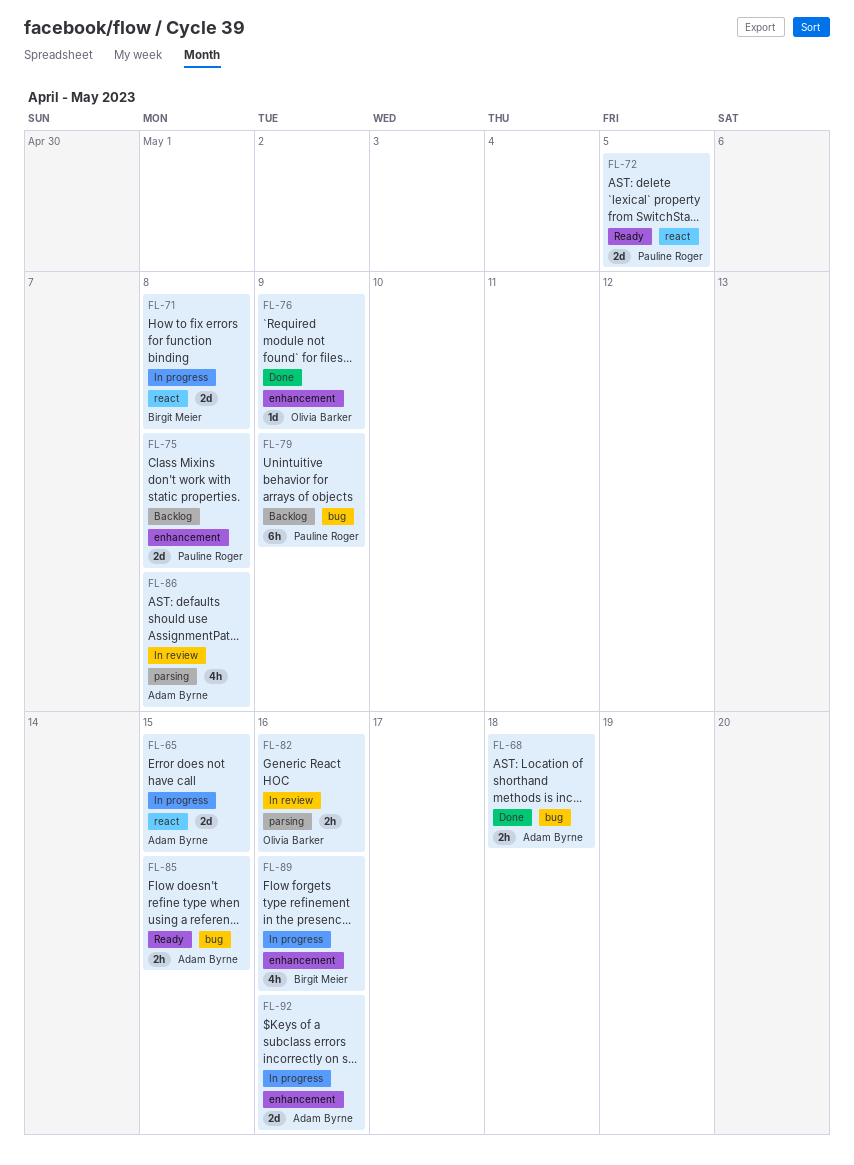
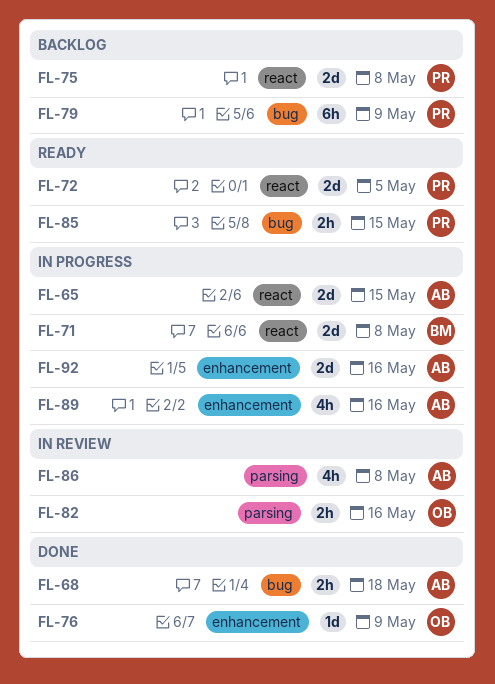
FL-75, label: enhancement -> react
FL-85, owner: Adam Byrne -> Pauline Roger
FL-89, owner: Birgit Meier -> Adam Byrne

